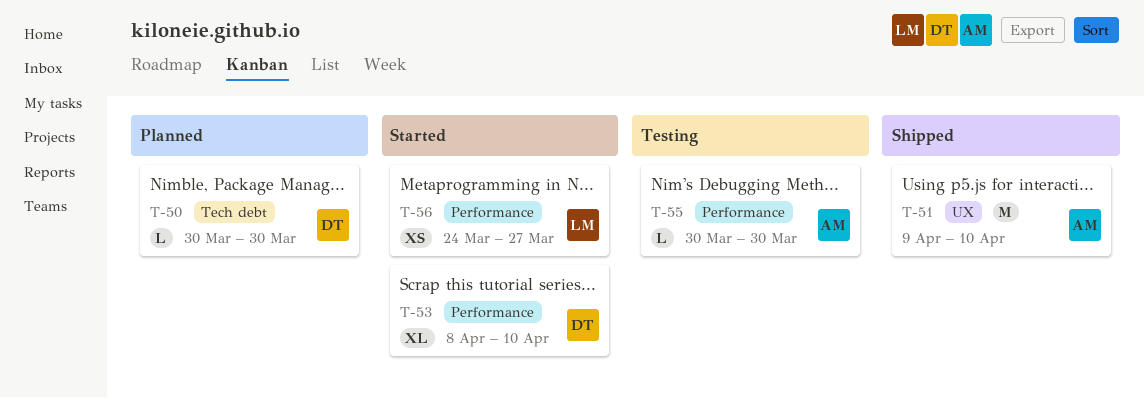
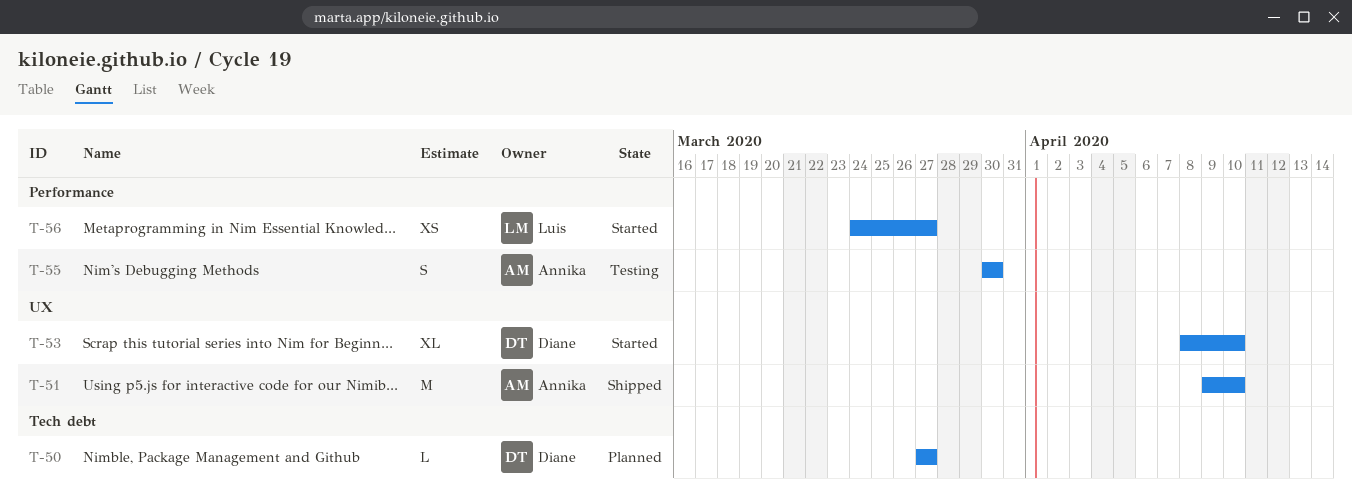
T-50, start: Mar 30 -> Mar 27
T-50, due: Mar 30 -> Mar 27
T-53, label: Performance -> UX
T-55, estimate: L -> S

